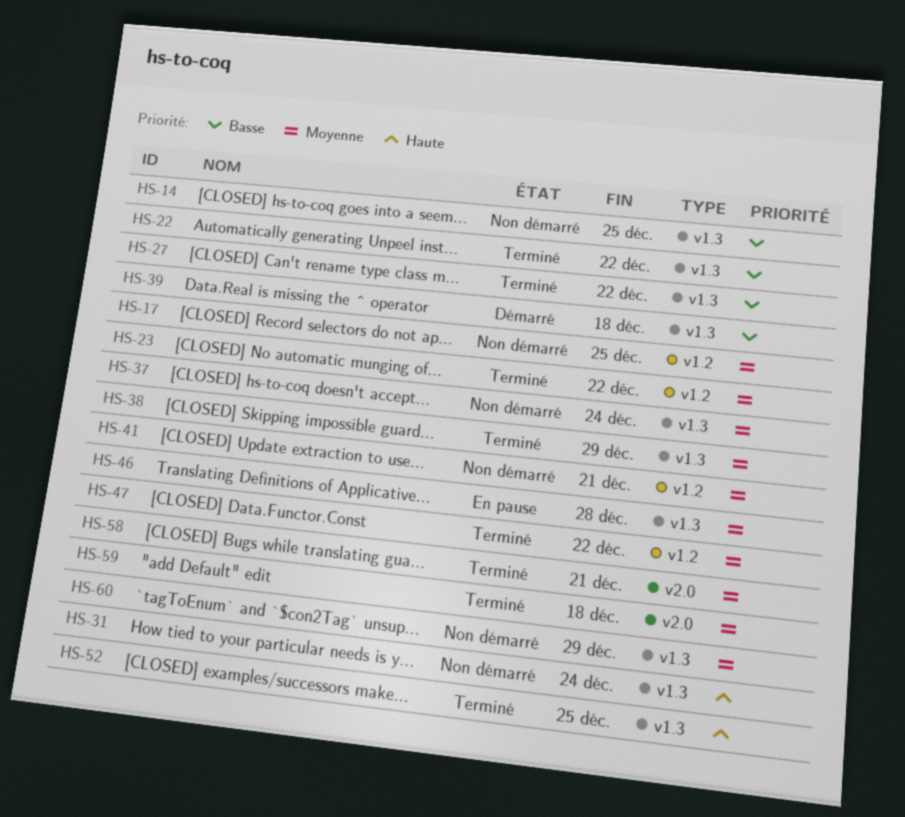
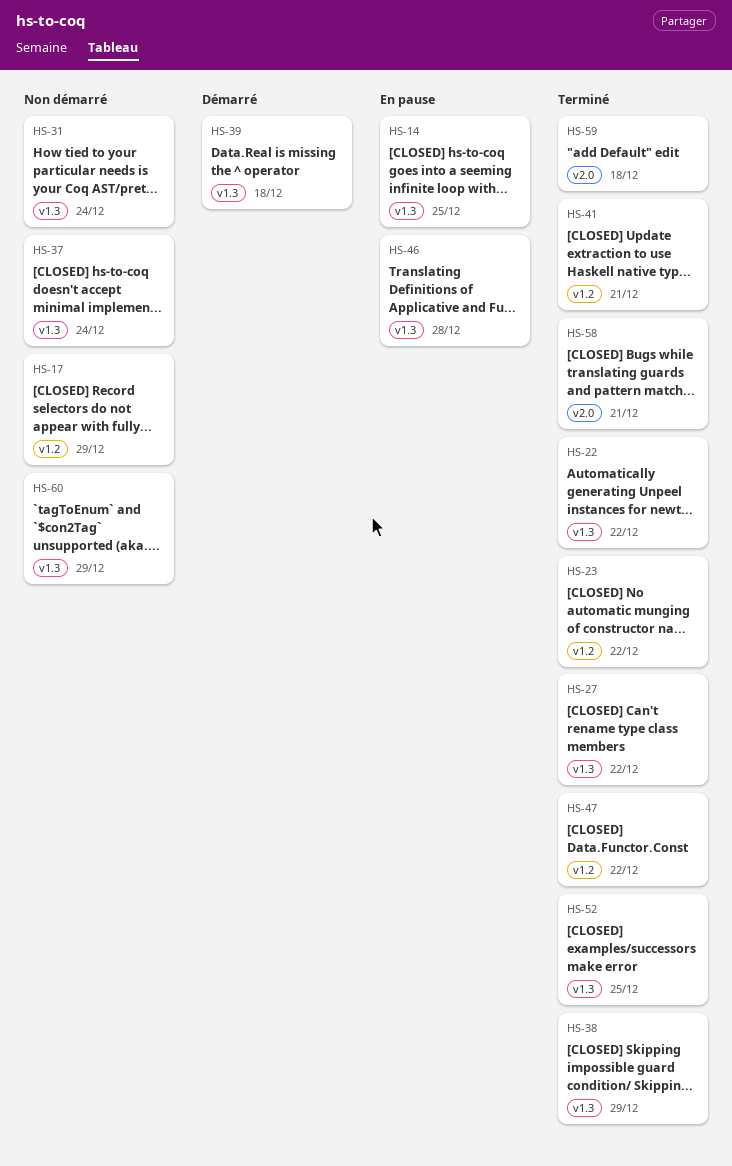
HS-14, status: Non démarré -> En pause
HS-17, due: Dec 25 -> Dec 29
HS-41, status: Non démarré -> Terminé

